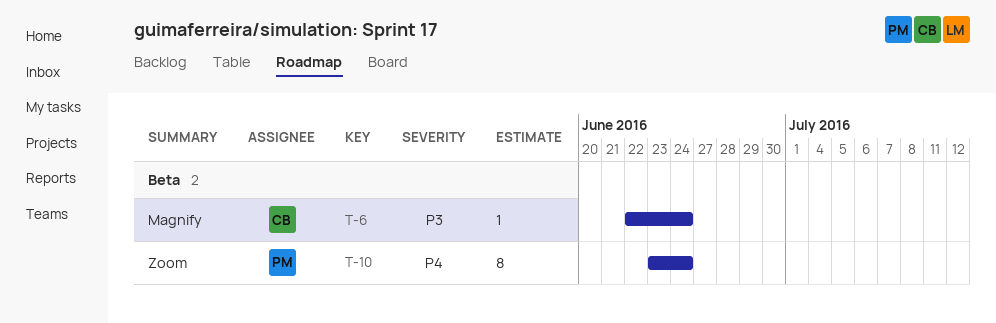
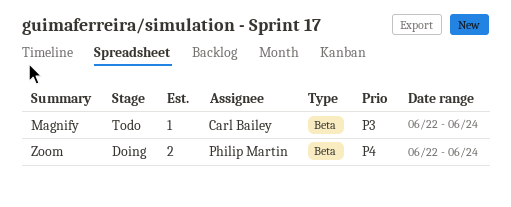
Zoom, estimate: 8 -> 2
Zoom, start: Jun 23 -> Jun 22

